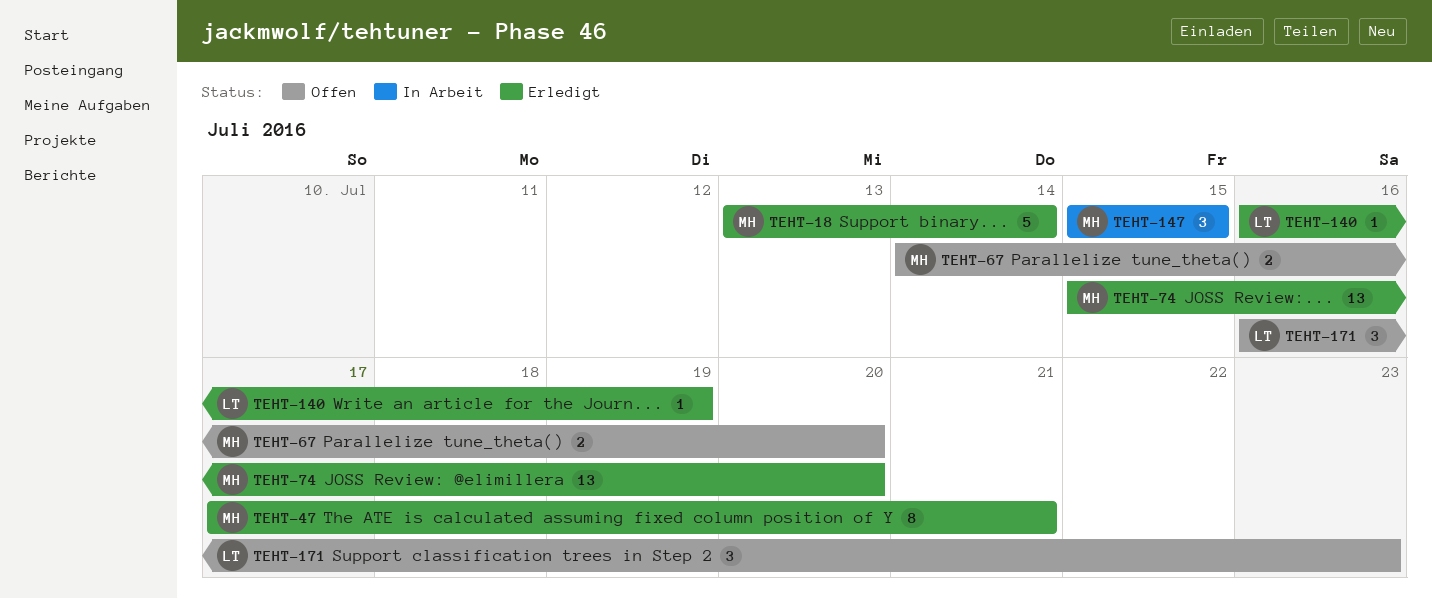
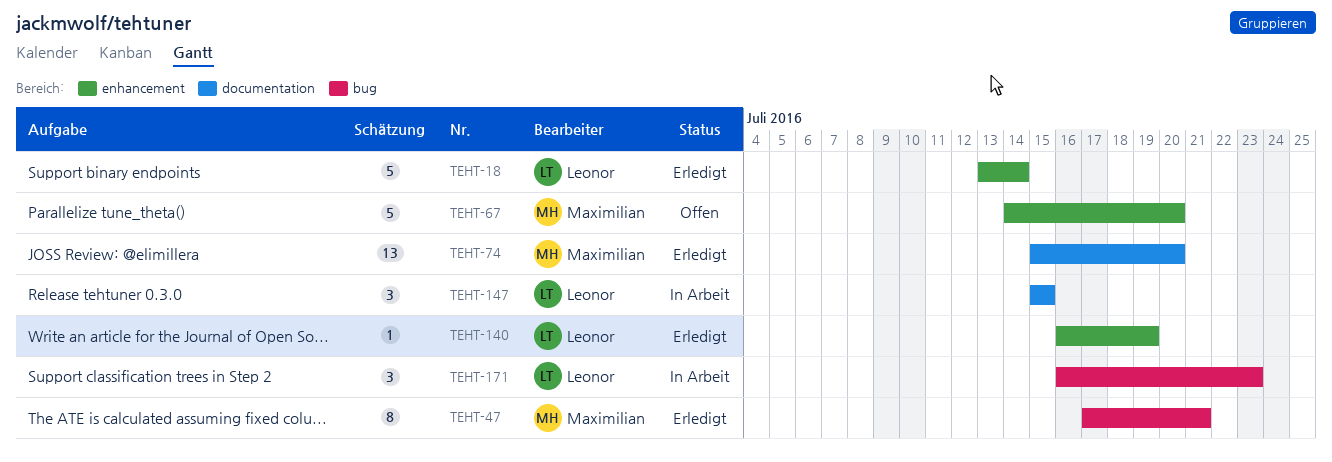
TEHT-18, owner: Maximilian -> Leonor
TEHT-67, estimate: 2 -> 5
TEHT-147, owner: Maximilian -> Leonor
TEHT-171, status: Offen -> In Arbeit

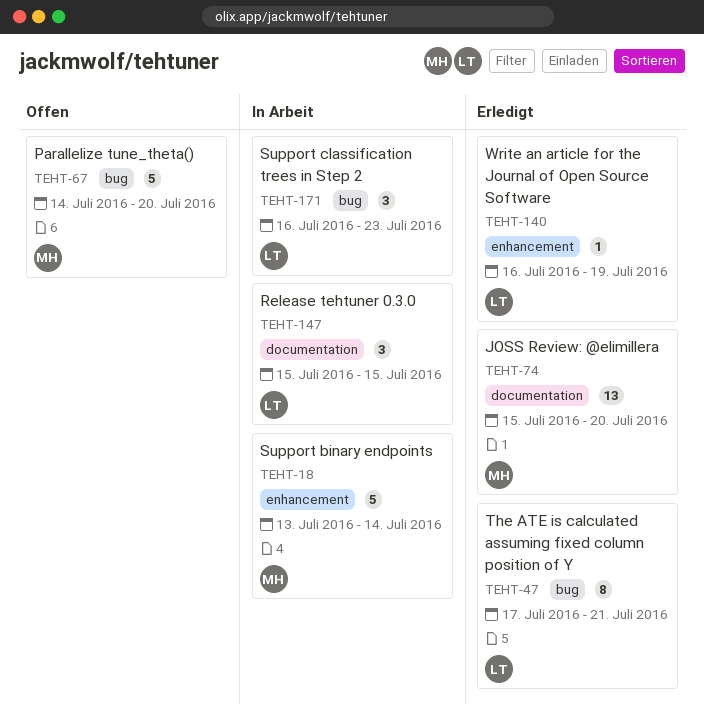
TEHT-18, status: Erledigt -> In Arbeit
TEHT-18, owner: Leonor -> Maximilian
TEHT-47, owner: Maximilian -> Leonor
TEHT-67, label: enhancement -> bug

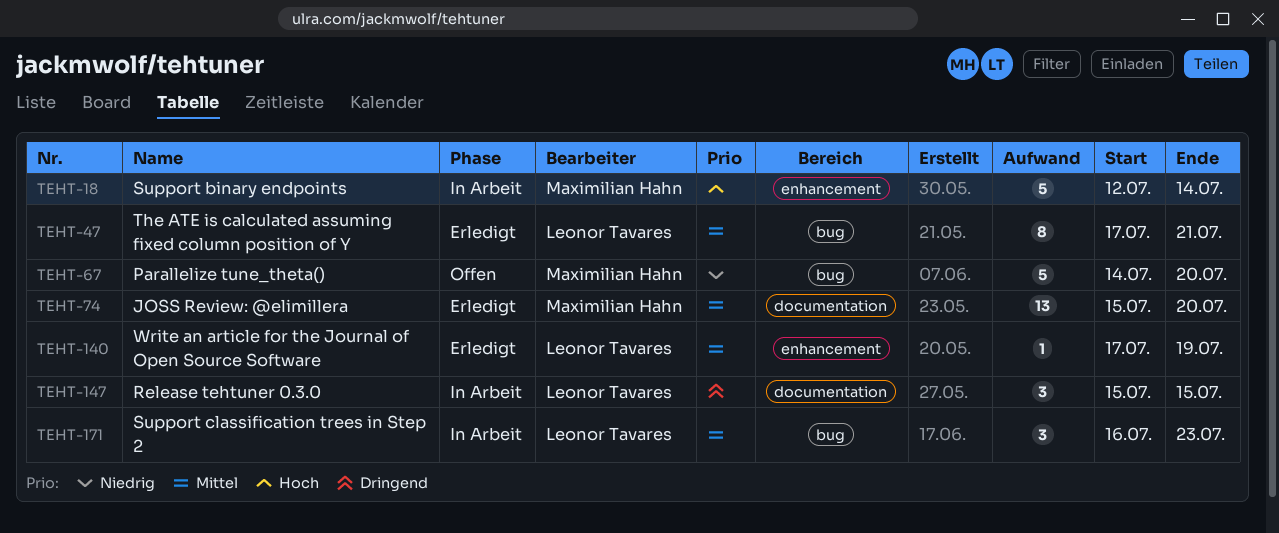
TEHT-18, start: Jul 13 -> Jul 12
TEHT-140, start: Jul 16 -> Jul 17

